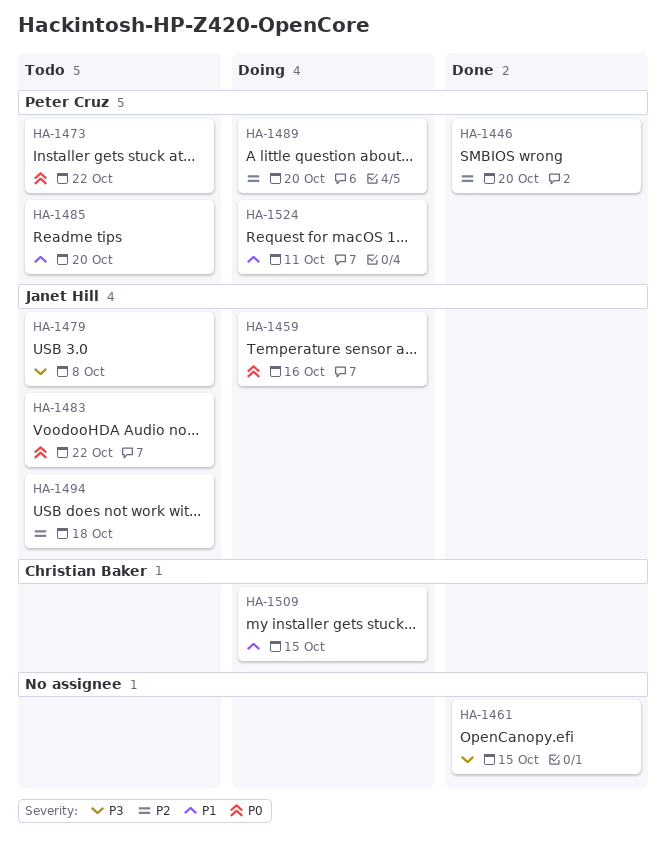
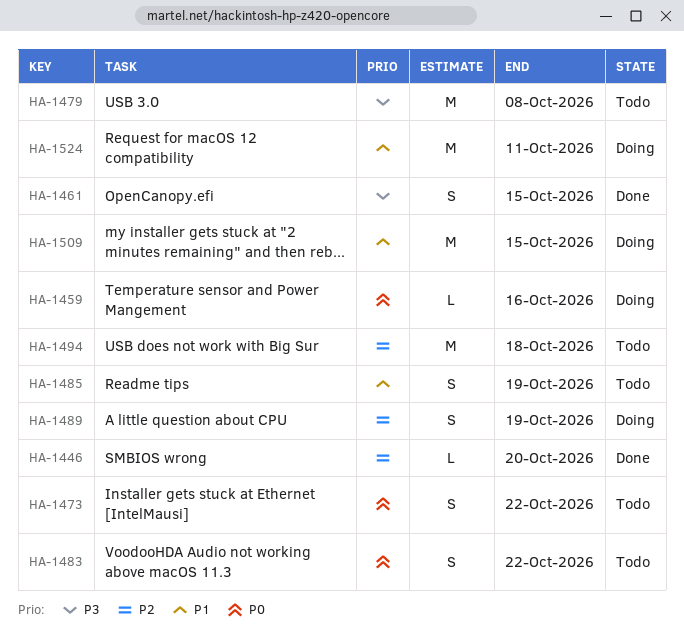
HA-1485, due: Oct 20 -> Oct 19
HA-1489, due: Oct 20 -> Oct 19

